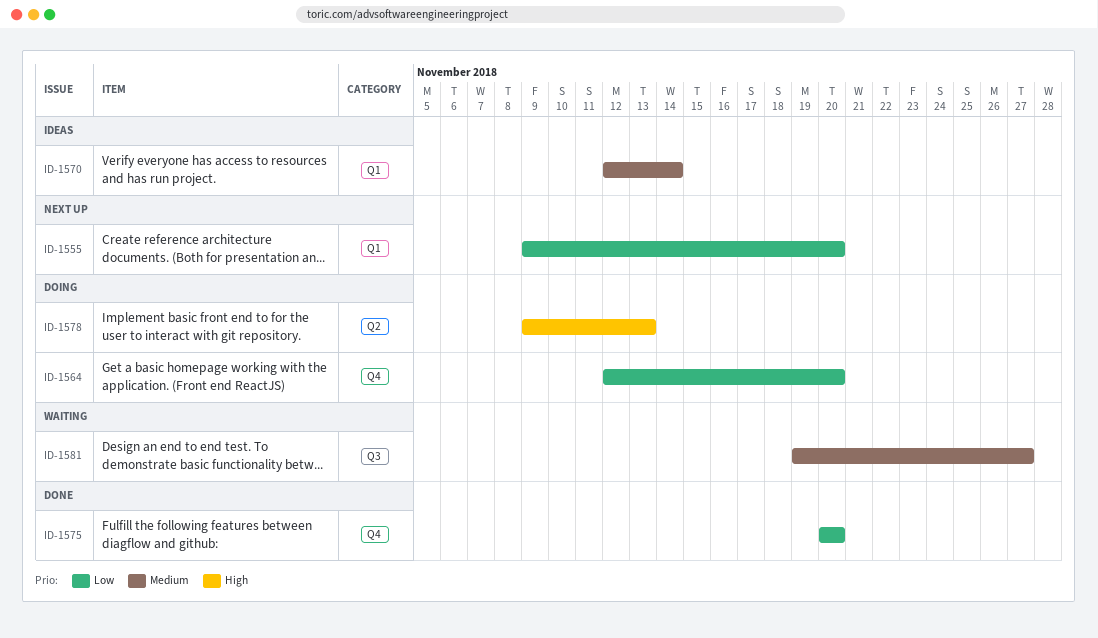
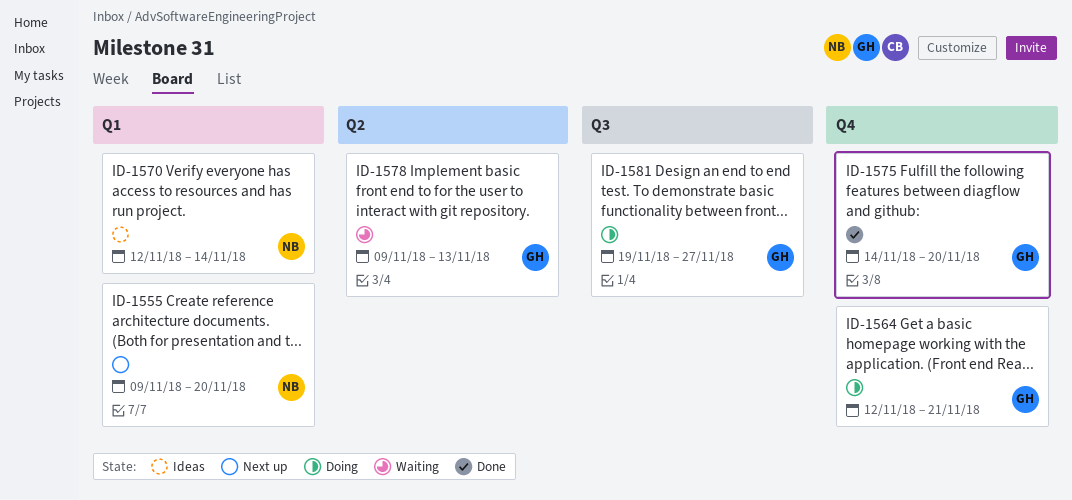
ID-1564, due: Nov 20 -> Nov 21
ID-1575, start: Nov 20 -> Nov 14
ID-1578, status: Doing -> Waiting
ID-1581, status: Waiting -> Doing

